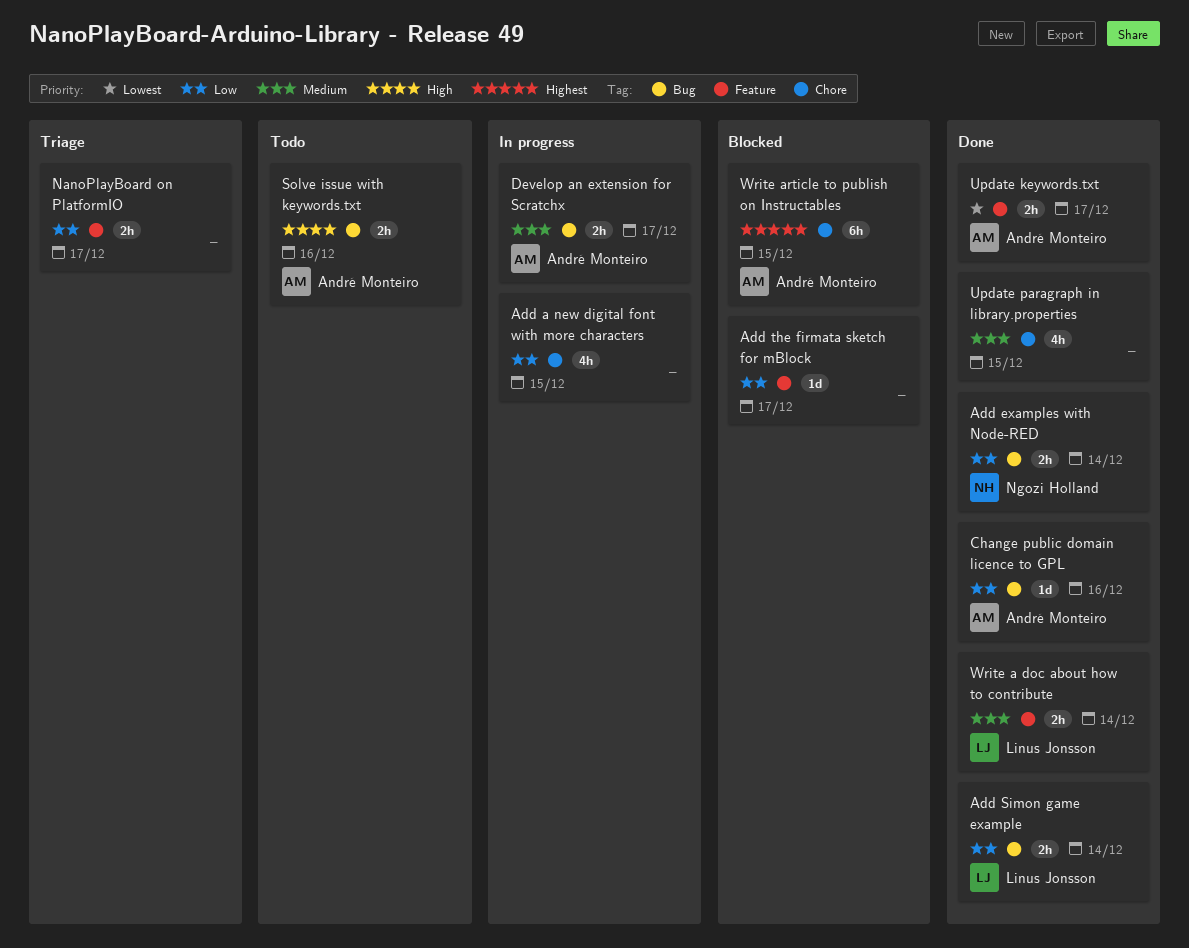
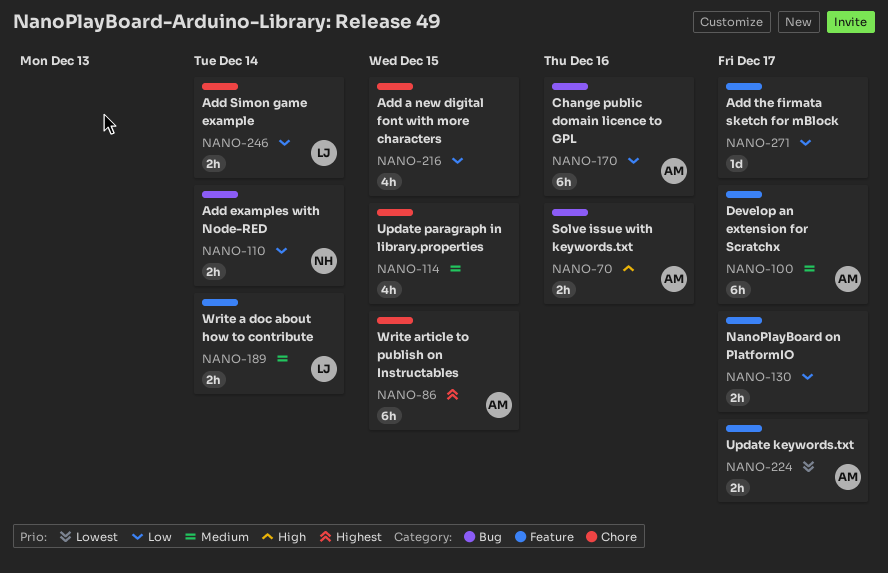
Add Simon game example, label: Bug -> Chore
Change public domain licence to GPL, estimate: 1d -> 6h
Develop an extension for Scratchx, label: Bug -> Feature
Develop an extension for Scratchx, estimate: 2h -> 6h

